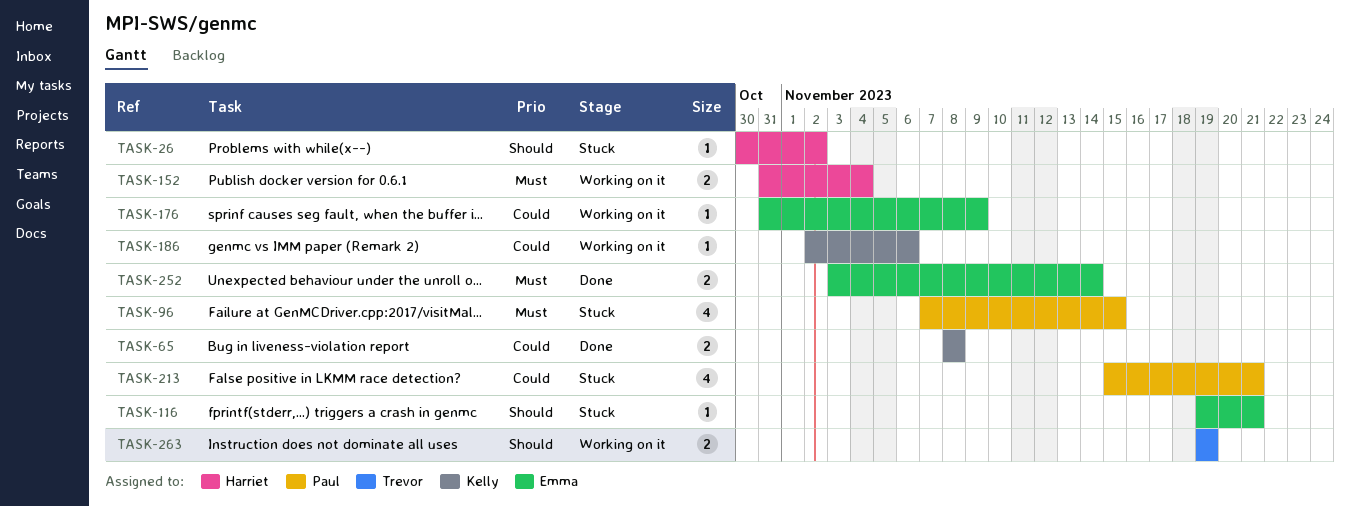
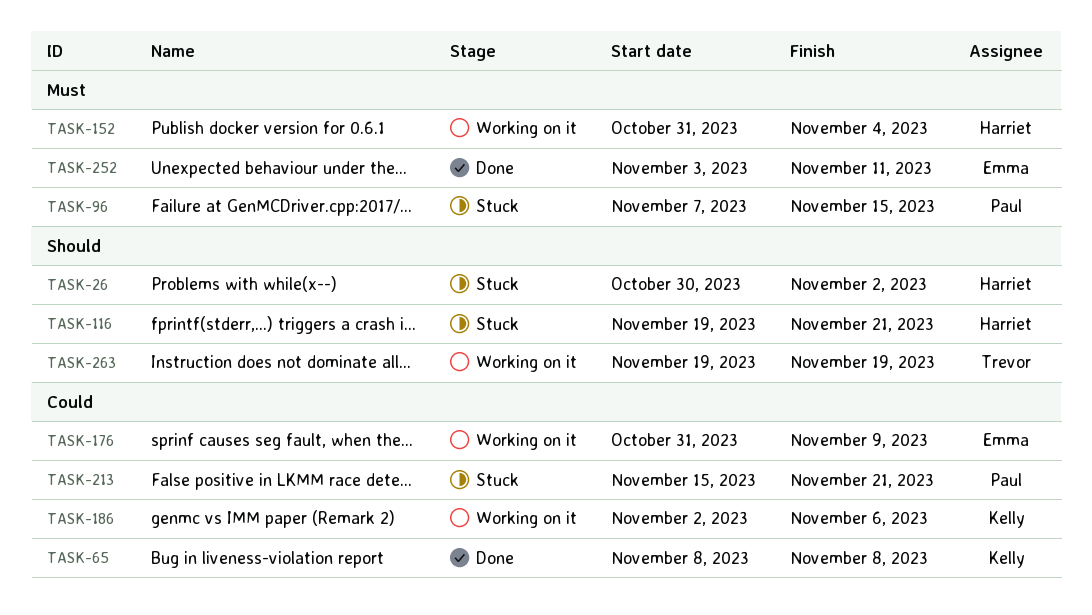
TASK-116, owner: Emma -> Harriet
TASK-252, due: Nov 14 -> Nov 11

